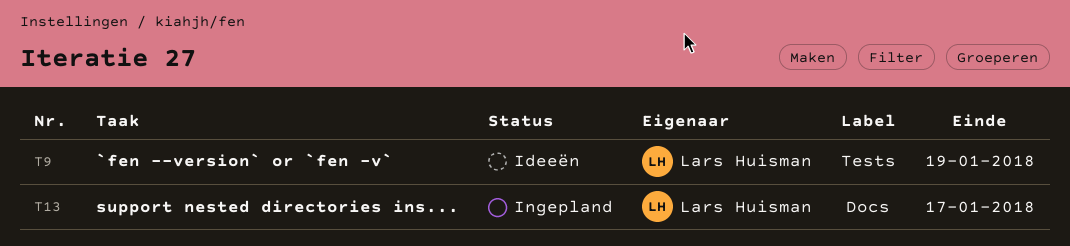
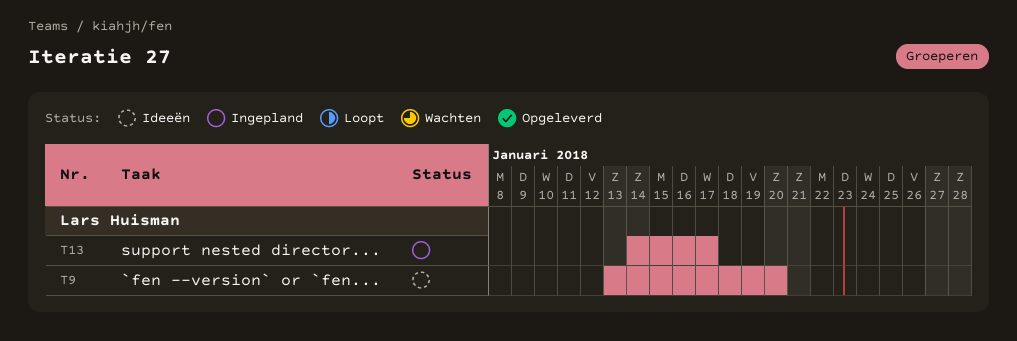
T9, due: Jan 19 -> Jan 20

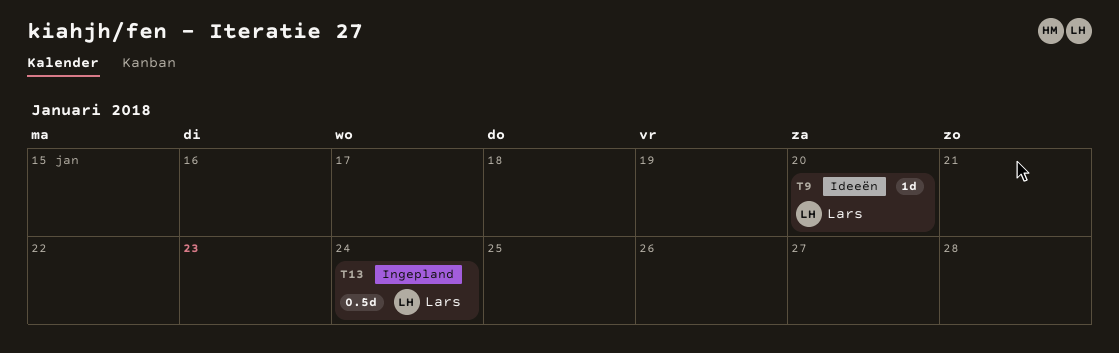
T13, due: Jan 17 -> Jan 24

